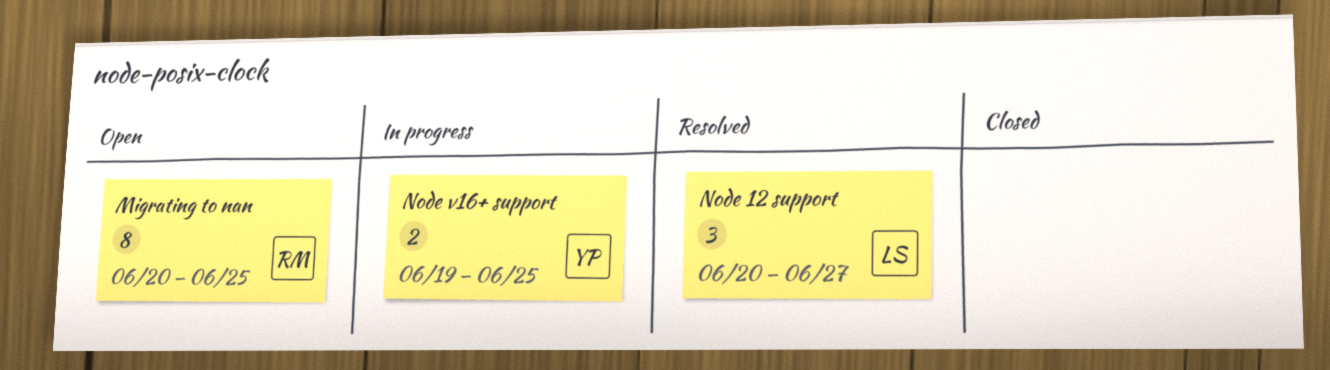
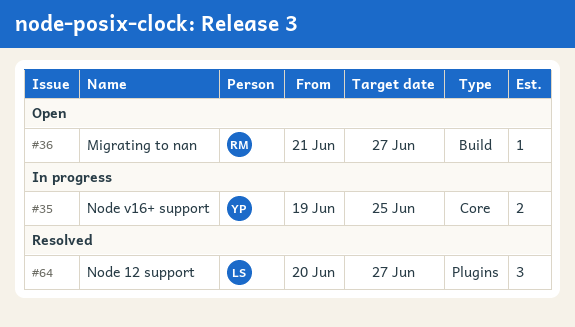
Migrating to nan, estimate: 8 -> 1
Migrating to nan, start: Jun 20 -> Jun 21
Migrating to nan, due: Jun 25 -> Jun 27

